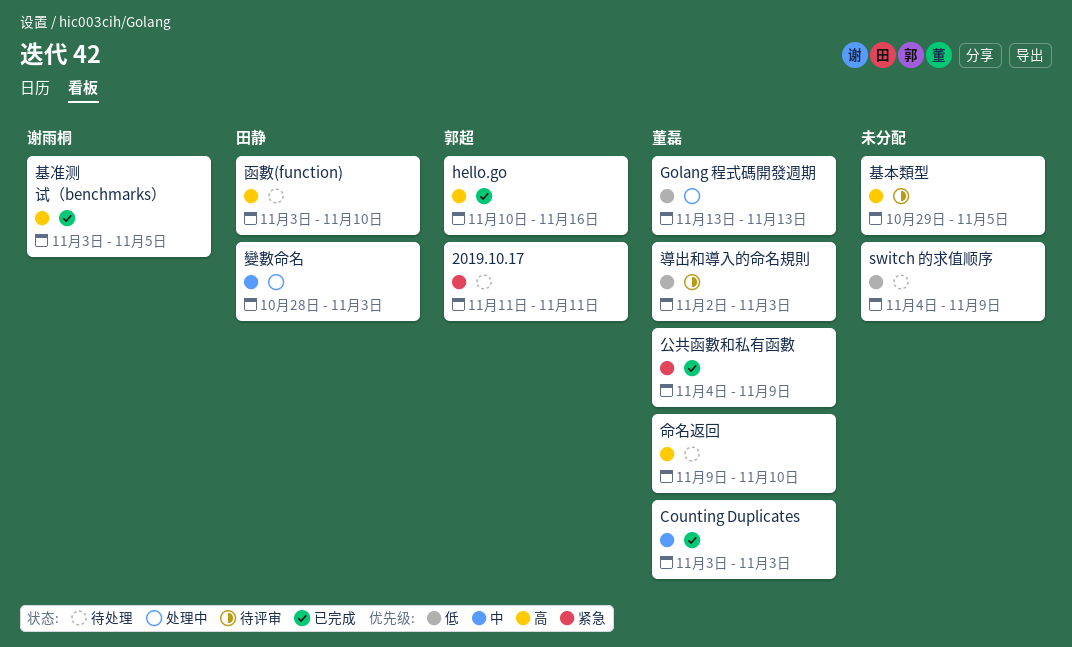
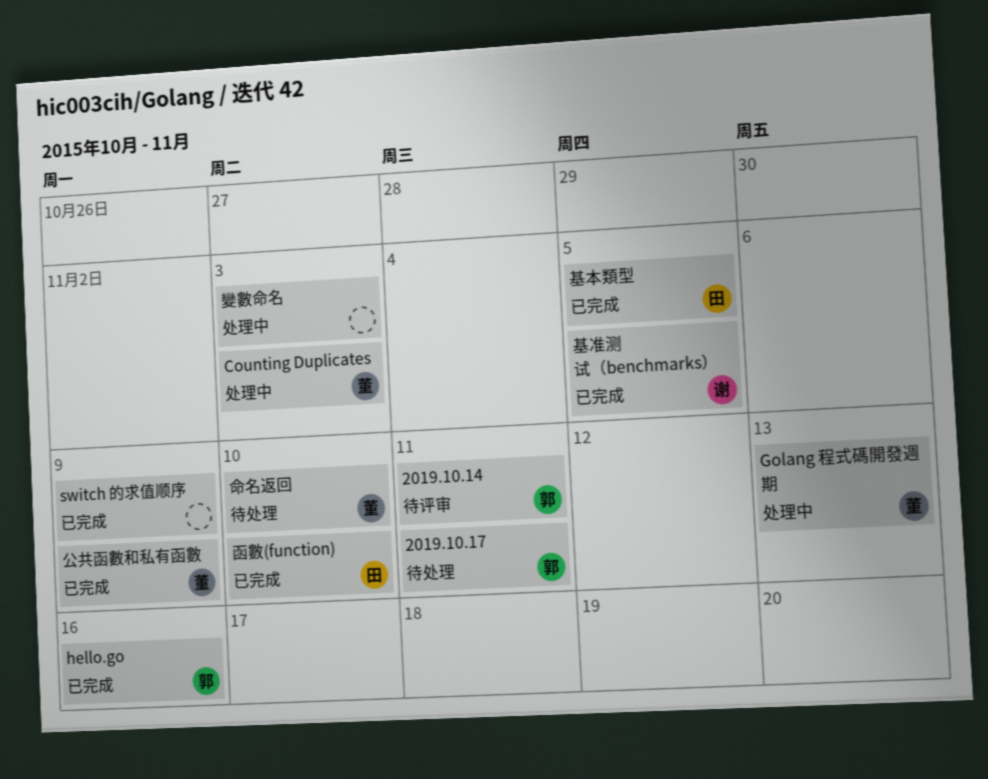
2019.10.14: none -> present
Counting Duplicates, status: 已完成 -> 处理中
switch 的求值顺序, status: 待处理 -> 已完成
函數(function), status: 待处理 -> 已完成
基本類型, status: 待评审 -> 已完成
基本類型, owner: none -> 田静
導出和導入的命名規則: present -> none
變數命名, owner: 田静 -> none

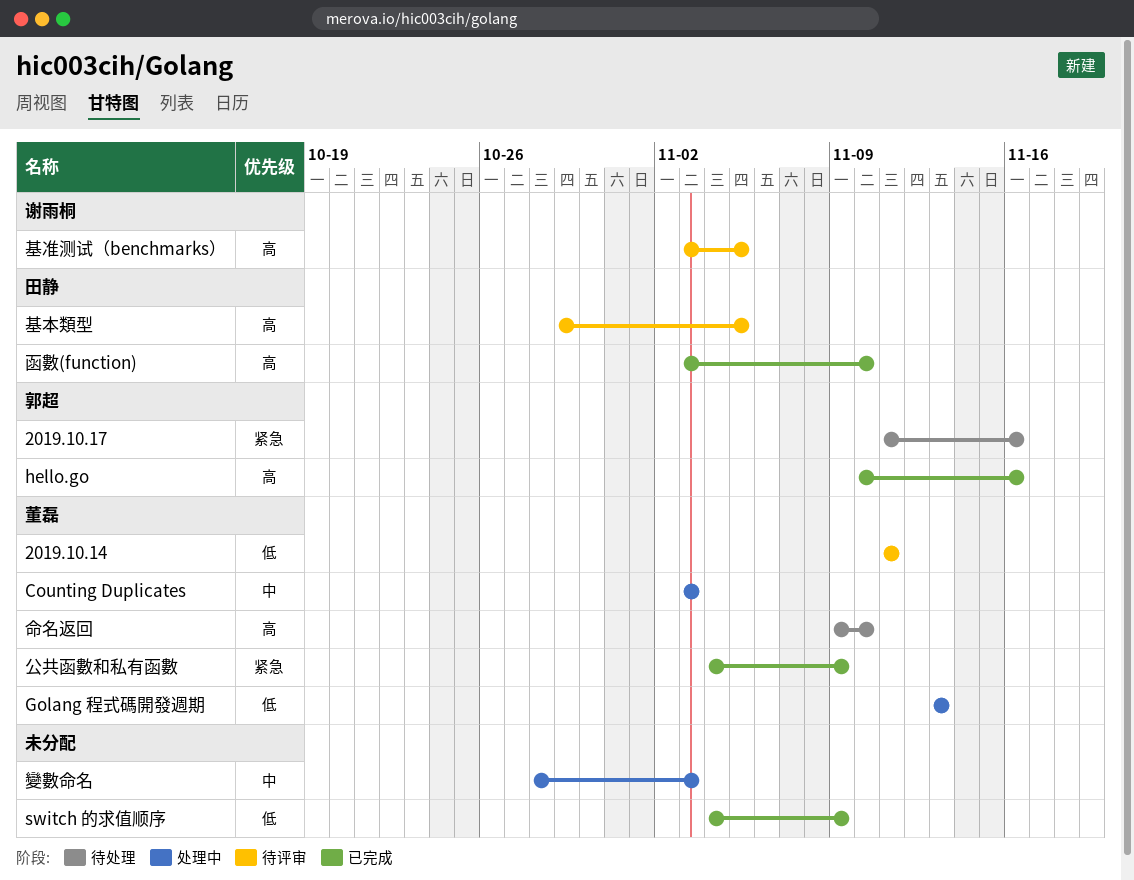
2019.10.14, owner: 郭超 -> 董磊
2019.10.17, due: Nov 11 -> Nov 16
基准测试（benchmarks）, status: 已完成 -> 待评审
基本類型, status: 已完成 -> 待评审

